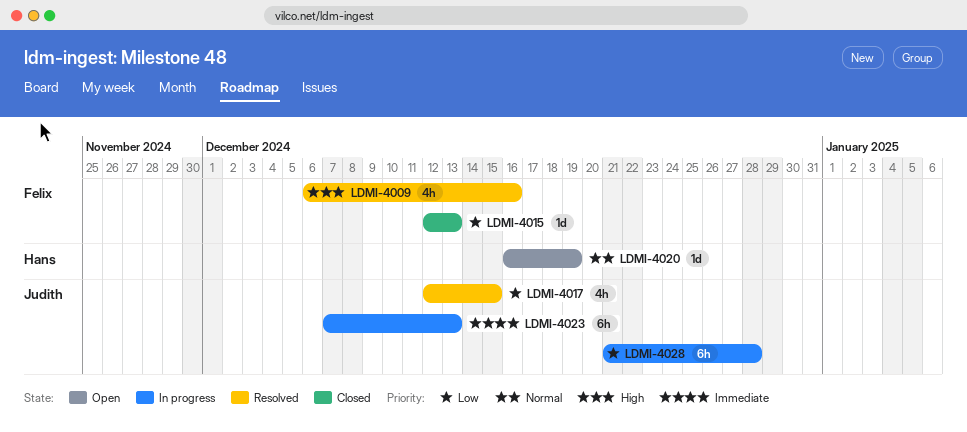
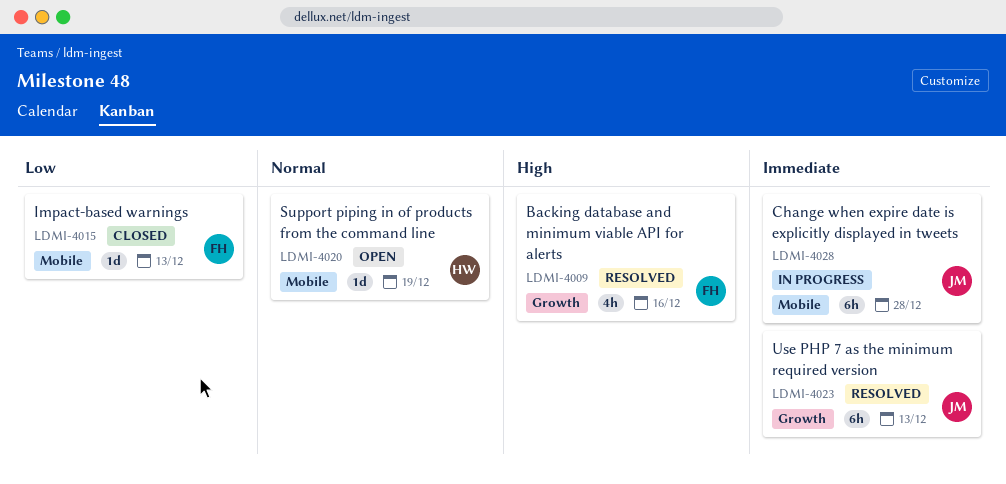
LDMI-4017: present -> none
LDMI-4023, status: In progress -> Resolved
LDMI-4028, priority: Low -> Immediate

